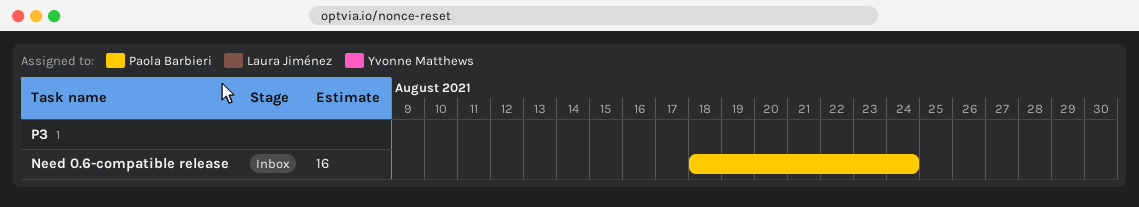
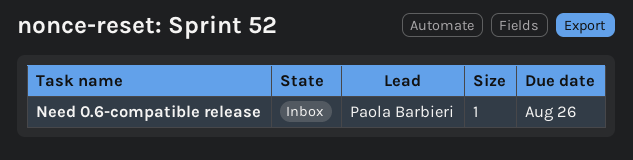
Need 0.6-compatible release, estimate: 16 -> 1
Need 0.6-compatible release, due: Aug 24 -> Aug 26

